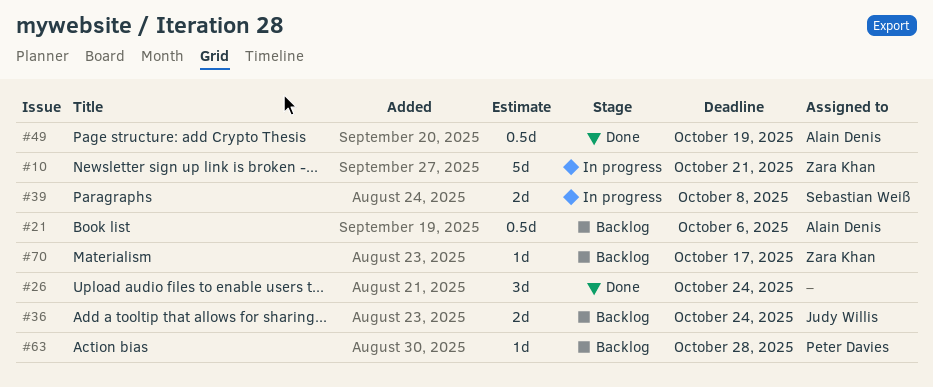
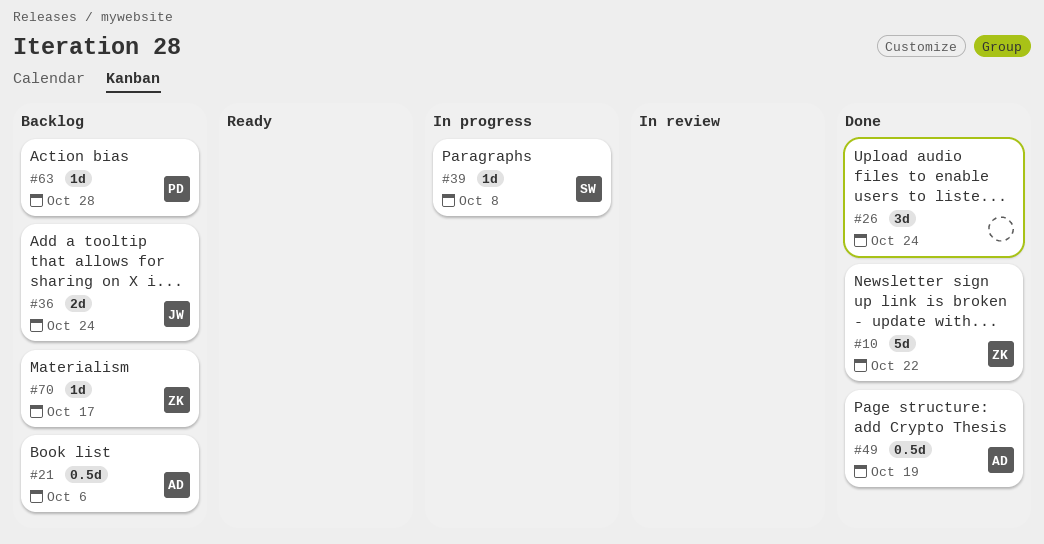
#10, status: In progress -> Done
#10, due: Oct 21 -> Oct 22
#39, estimate: 2d -> 1d

